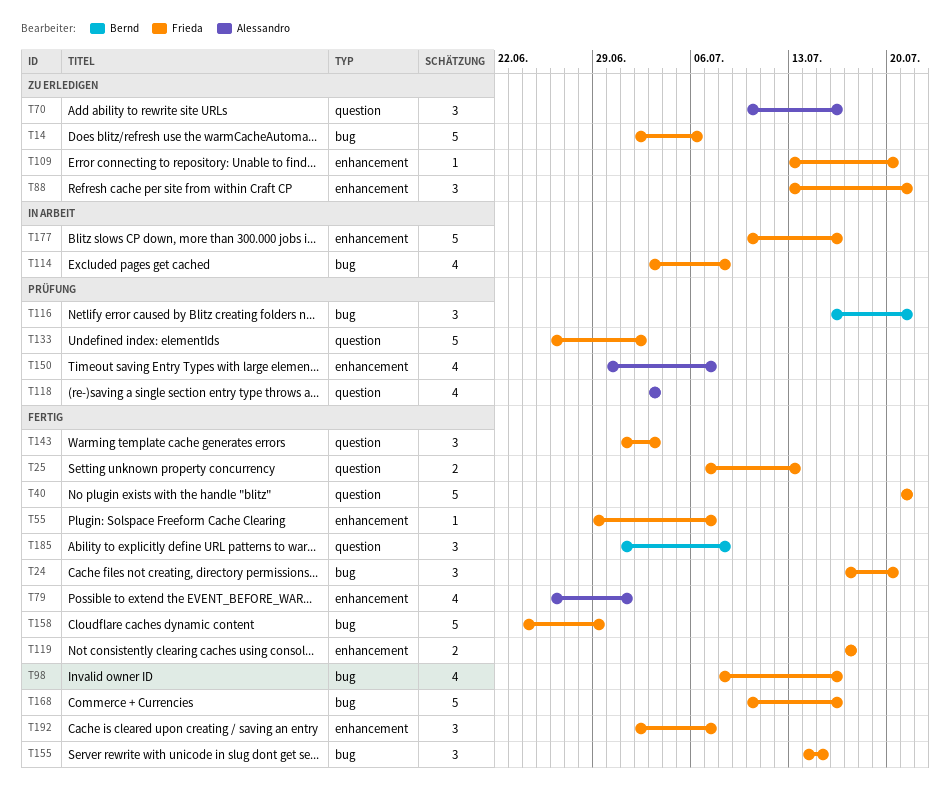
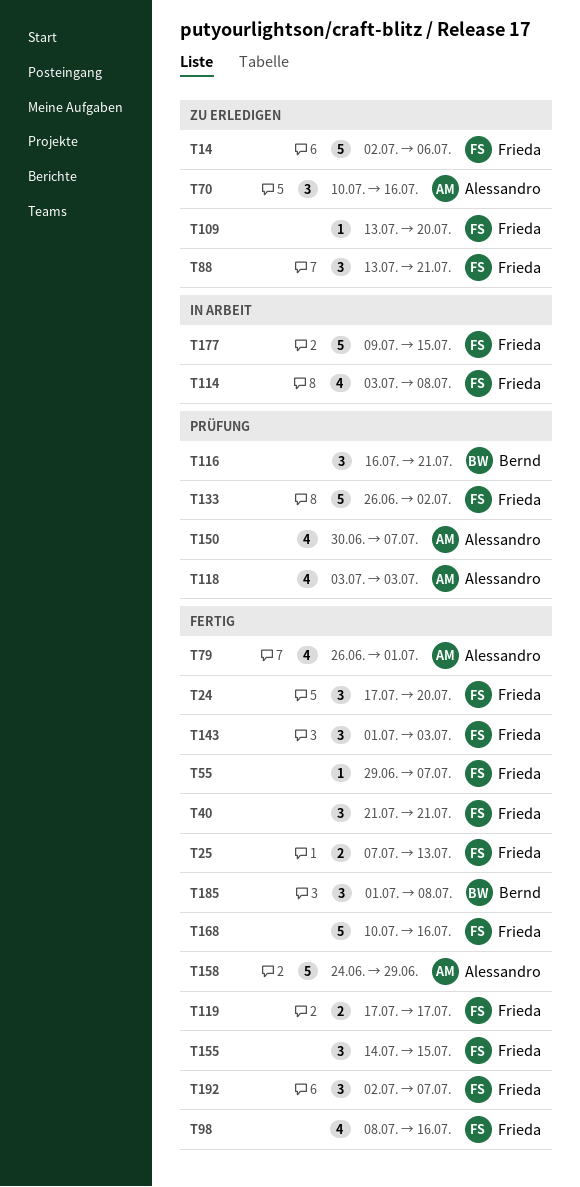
T40, estimate: 5 -> 3
T158, owner: Frieda -> Alessandro
T177, start: Jul 10 -> Jul 9
T177, due: Jul 16 -> Jul 15

